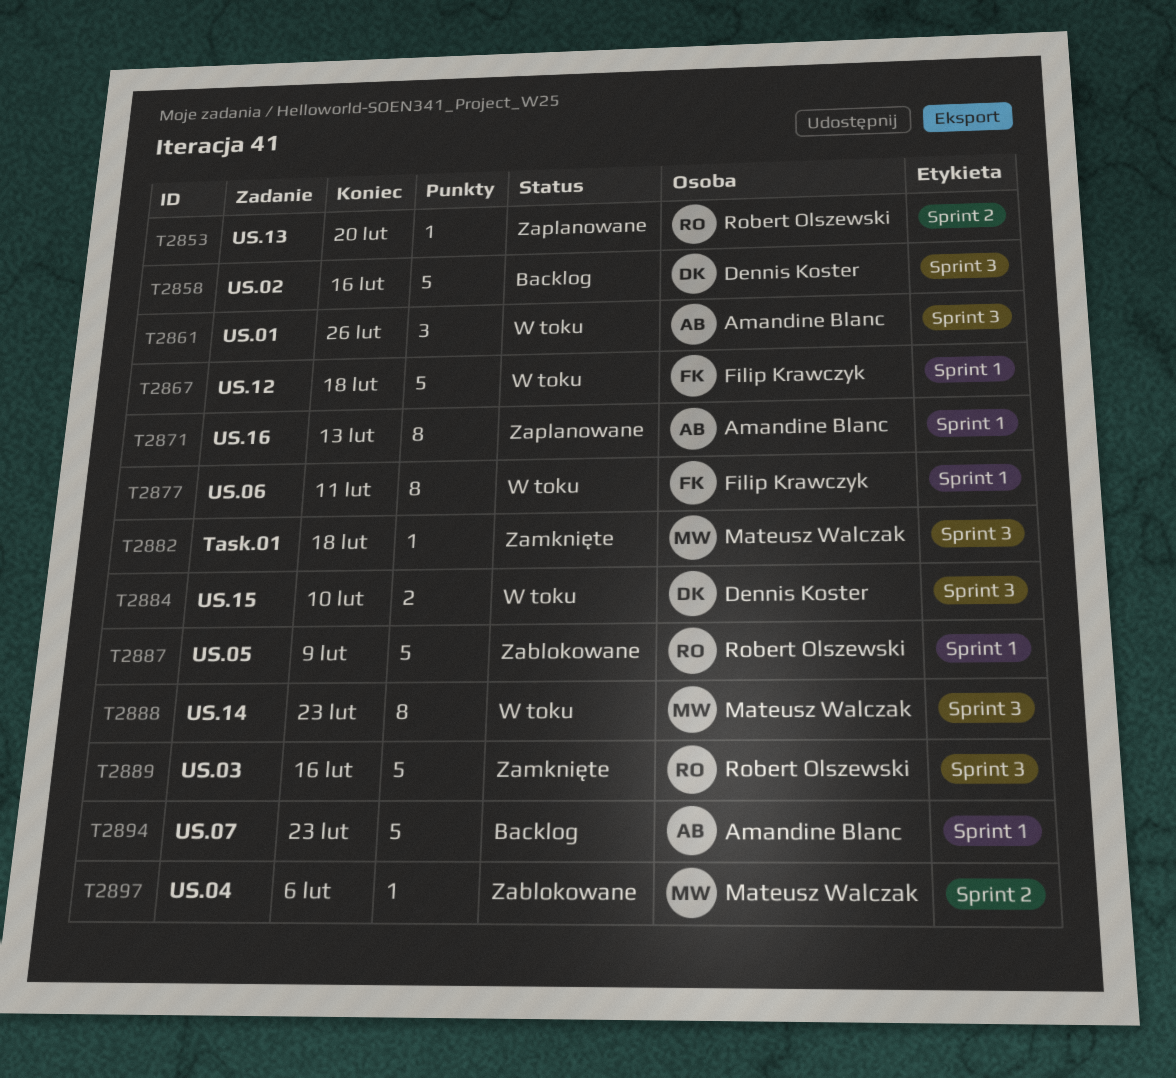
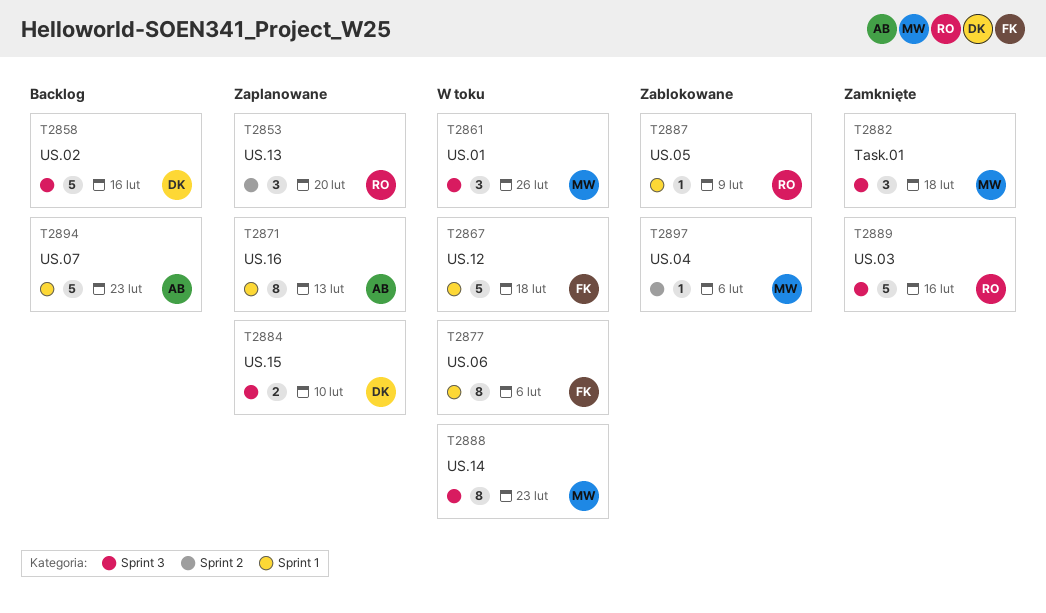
T2853, estimate: 1 -> 3
T2861, owner: Amandine Blanc -> Mateusz Walczak
T2877, due: Feb 11 -> Feb 6
T2882, estimate: 1 -> 3
T2884, status: W toku -> Zaplanowane
T2887, estimate: 5 -> 1

